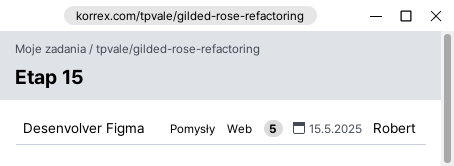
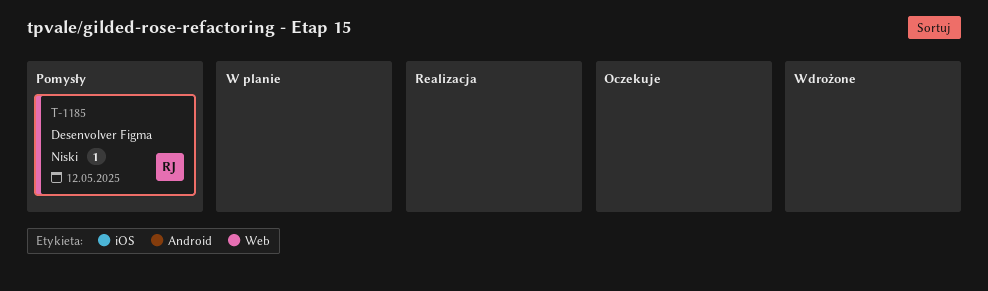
Desenvolver Figma, estimate: 5 -> 1
Desenvolver Figma, due: May 15 -> May 12

